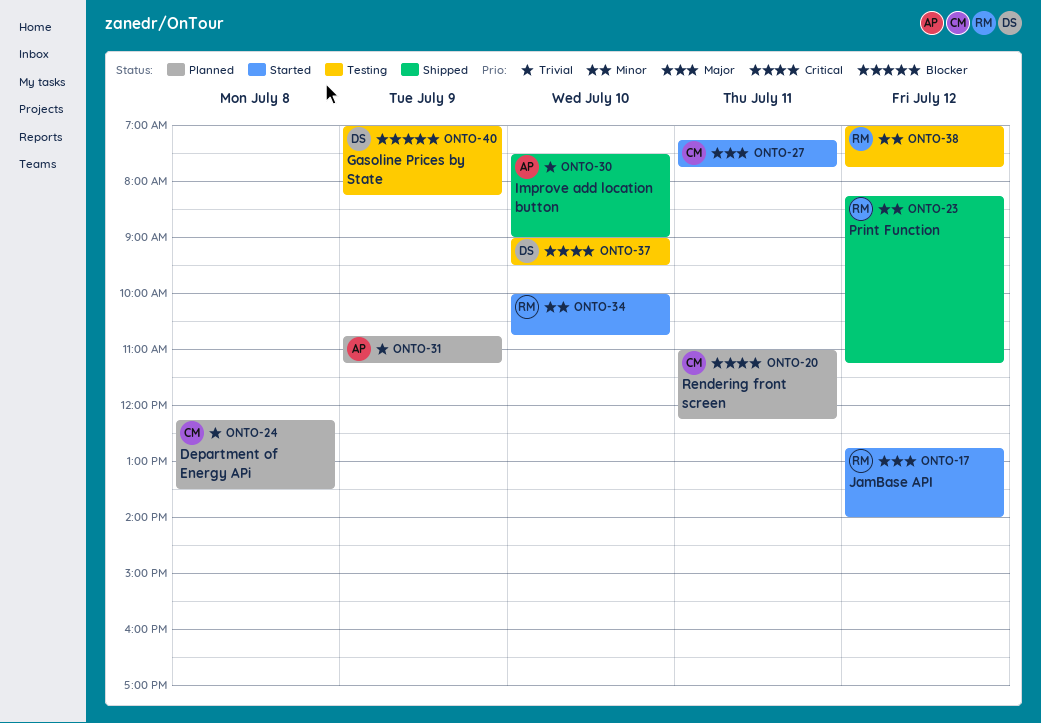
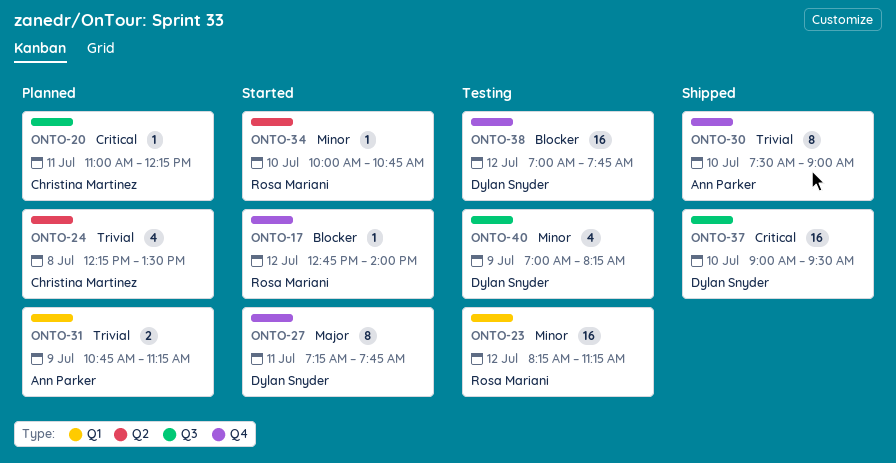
ONTO-17, priority: Major -> Blocker
ONTO-23, status: Shipped -> Testing
ONTO-27, owner: Christina Martinez -> Dylan Snyder
ONTO-37, status: Testing -> Shipped
ONTO-38, owner: Rosa Mariani -> Dylan Snyder
ONTO-38, priority: Minor -> Blocker
ONTO-40, priority: Blocker -> Minor

